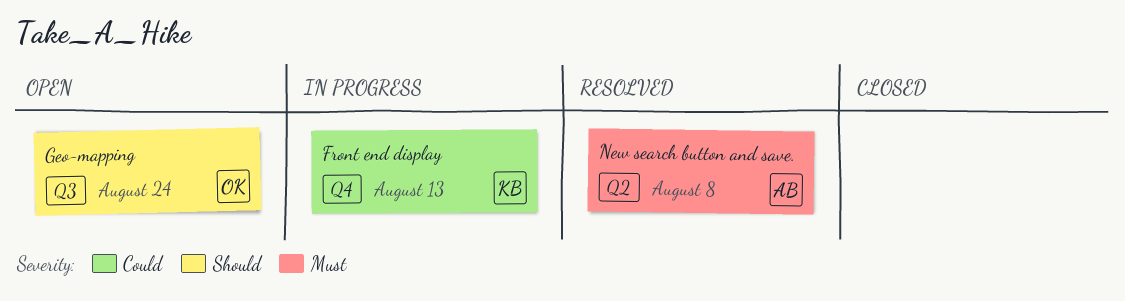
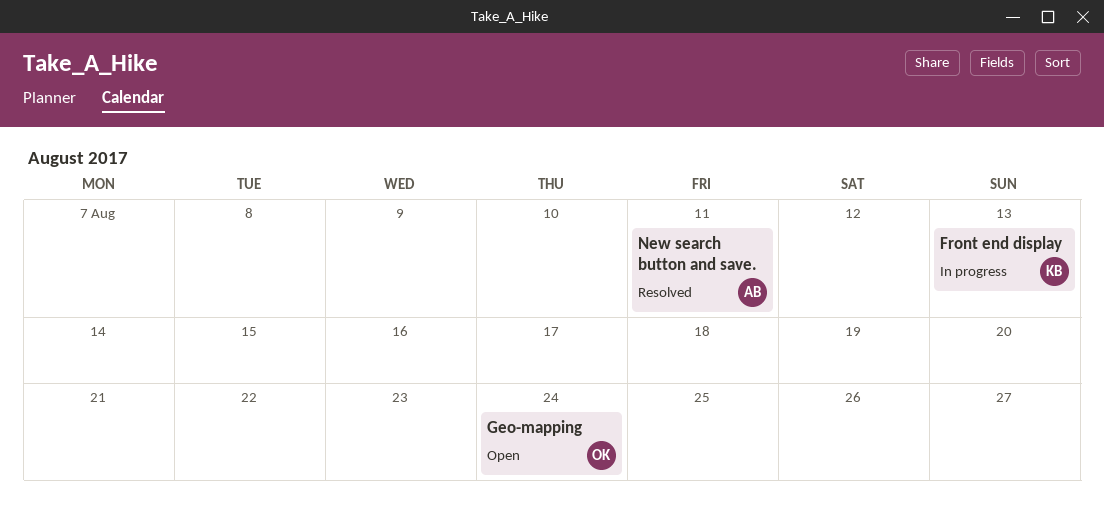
New search button and save., due: Aug 8 -> Aug 11

